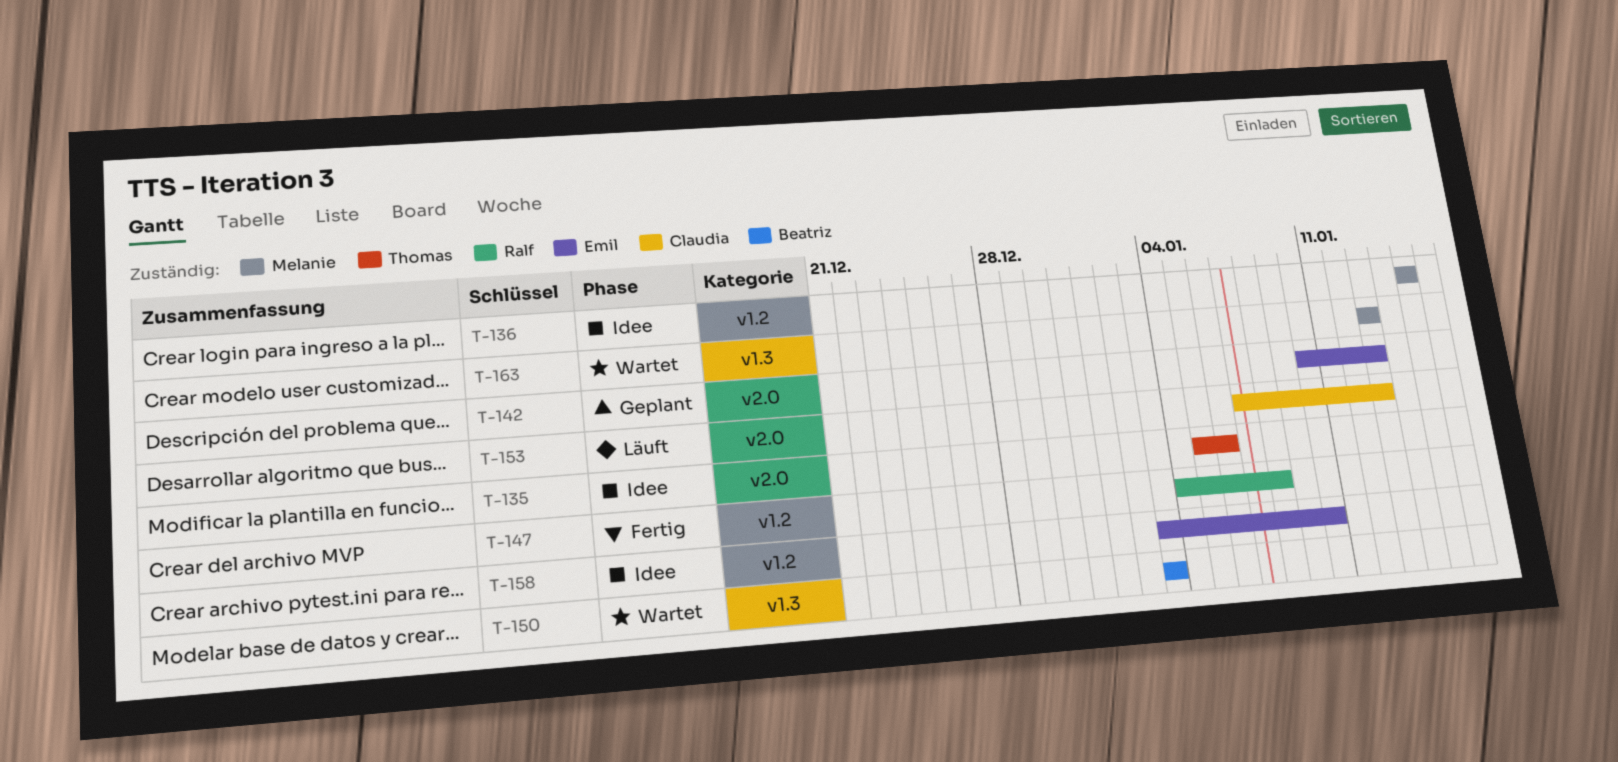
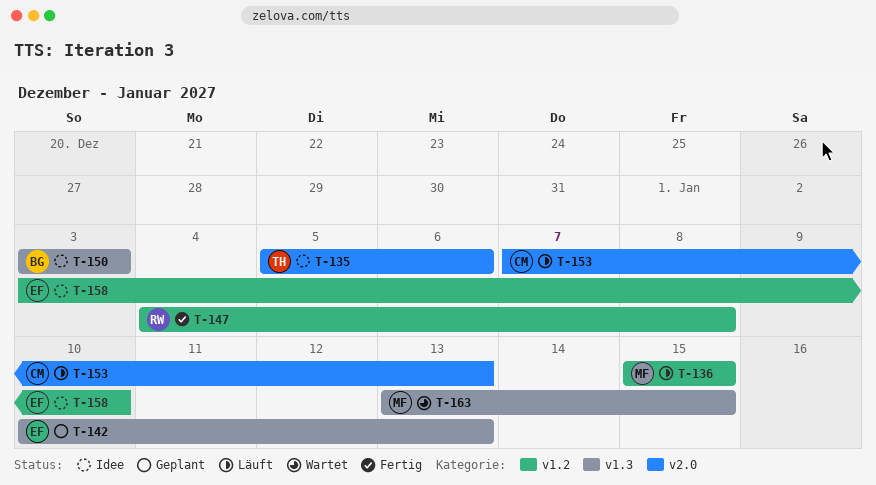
T-136, status: Idee -> Läuft
T-142, label: v2.0 -> v1.3
T-150, status: Wartet -> Idee
T-163, due: Jan 13 -> Jan 15

